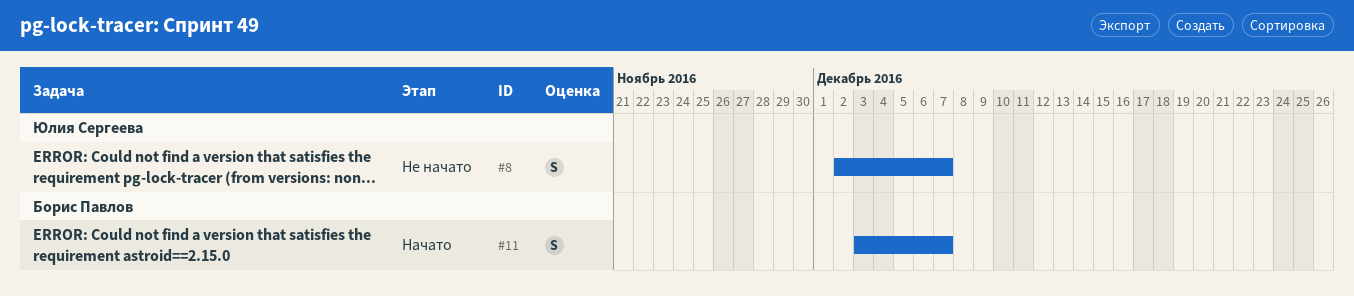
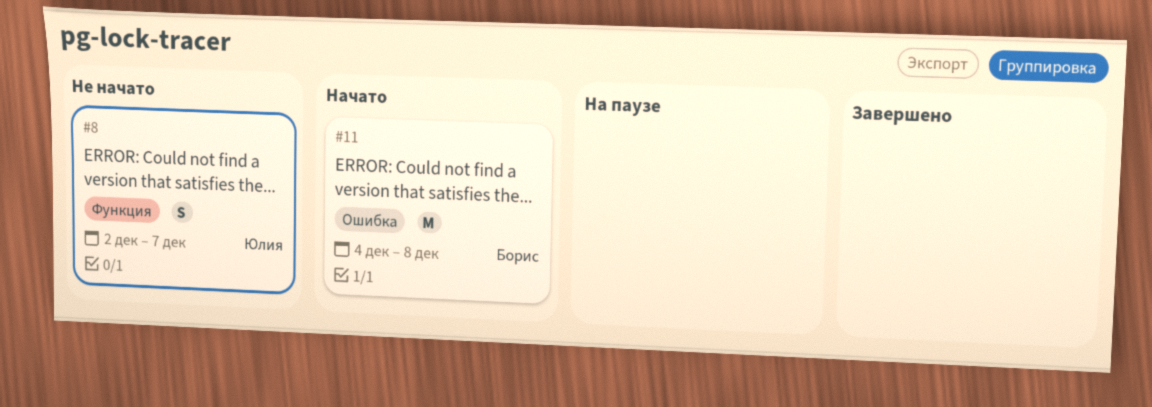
#11, estimate: S -> M
#11, start: Dec 3 -> Dec 4
#11, due: Dec 7 -> Dec 8

